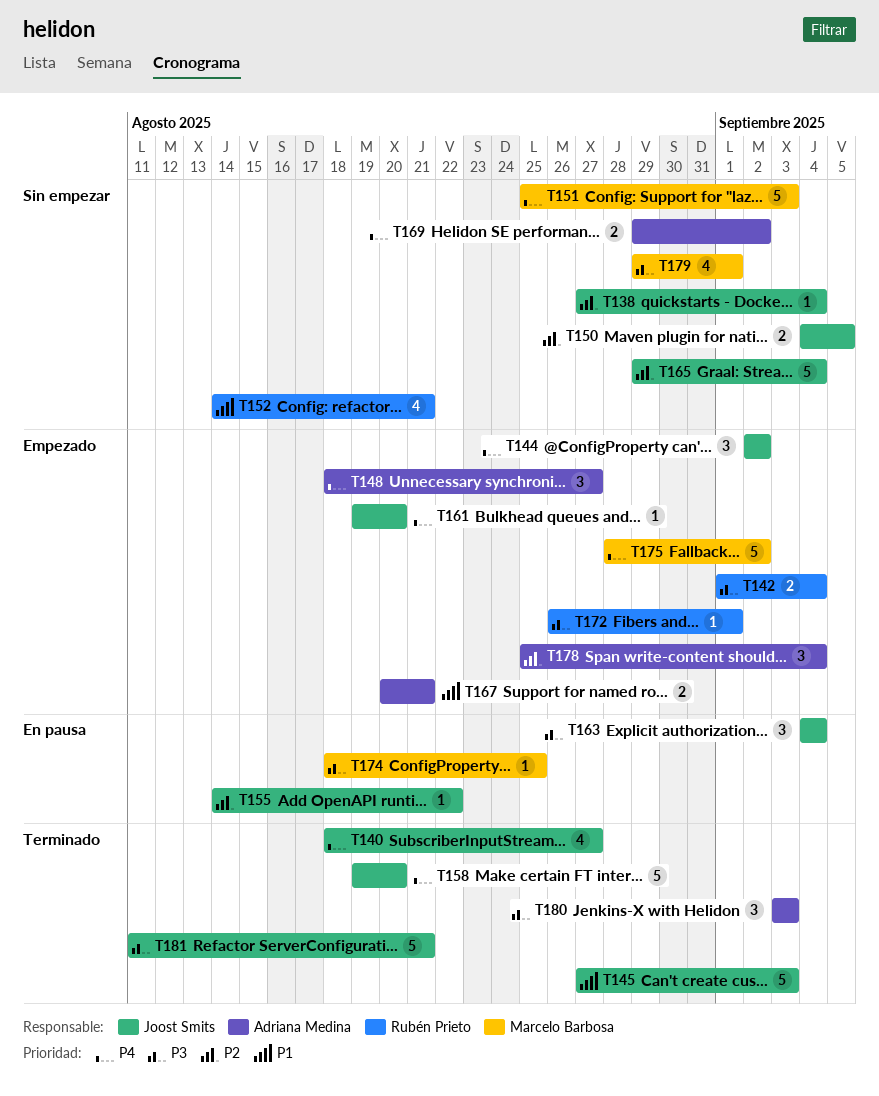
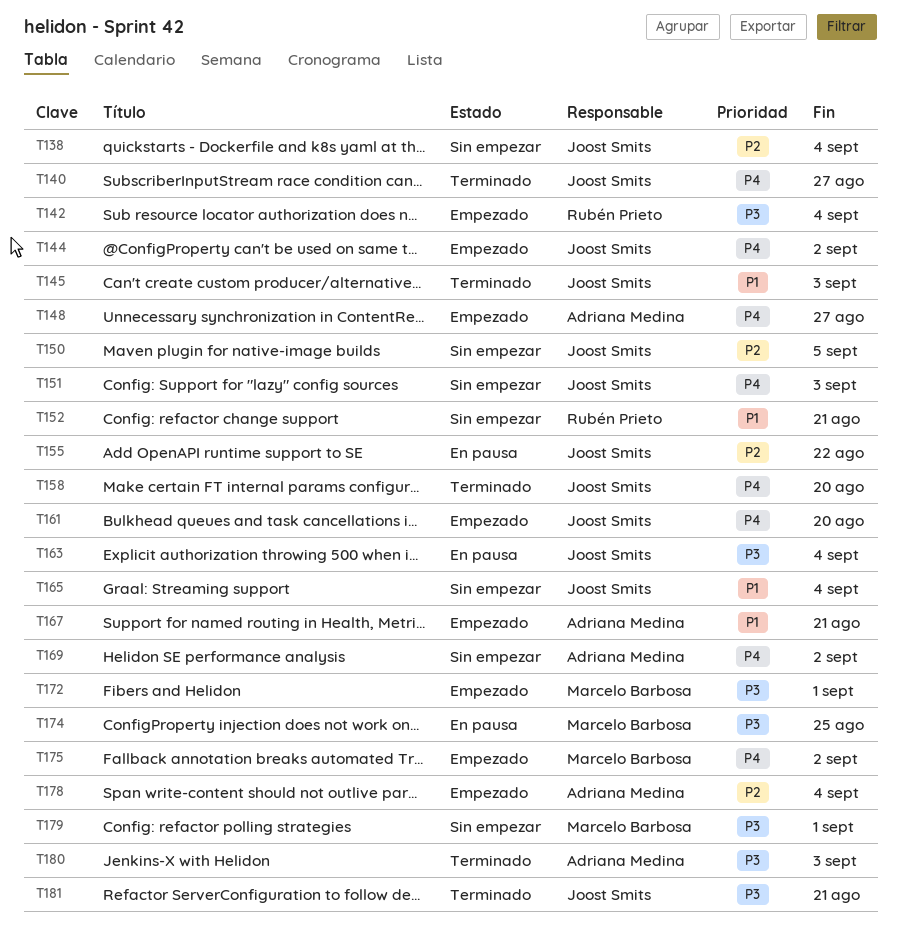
T151, owner: Marcelo Barbosa -> Joost Smits
T165, priority: P2 -> P1
T172, owner: Rubén Prieto -> Marcelo Barbosa

